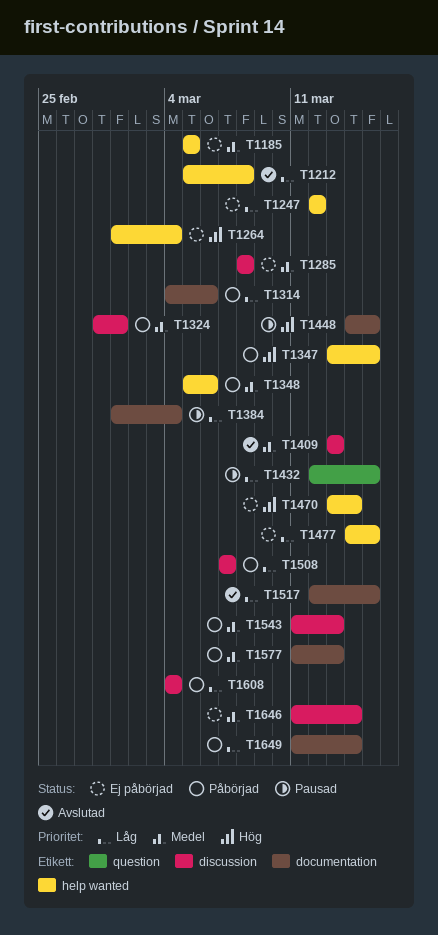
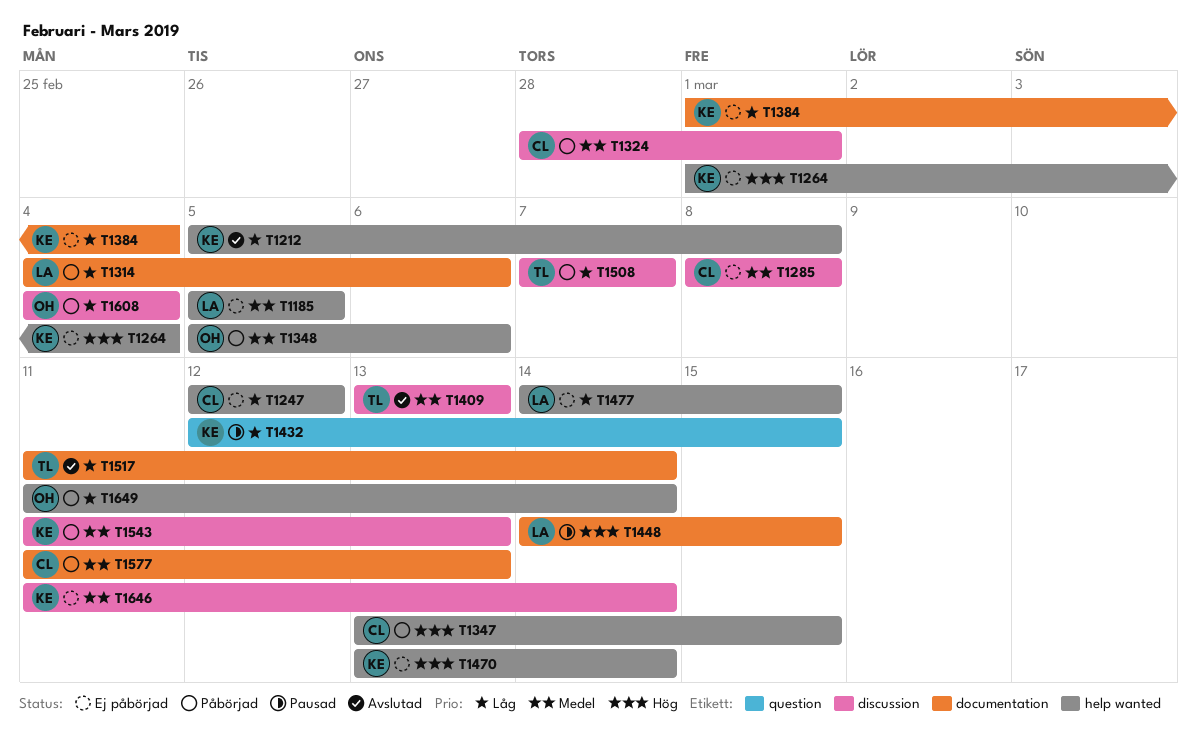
T1384, status: Pausad -> Ej påbörjad
T1517, start: Mar 12 -> Mar 11
T1517, due: Mar 15 -> Mar 14
T1649, label: documentation -> help wanted

